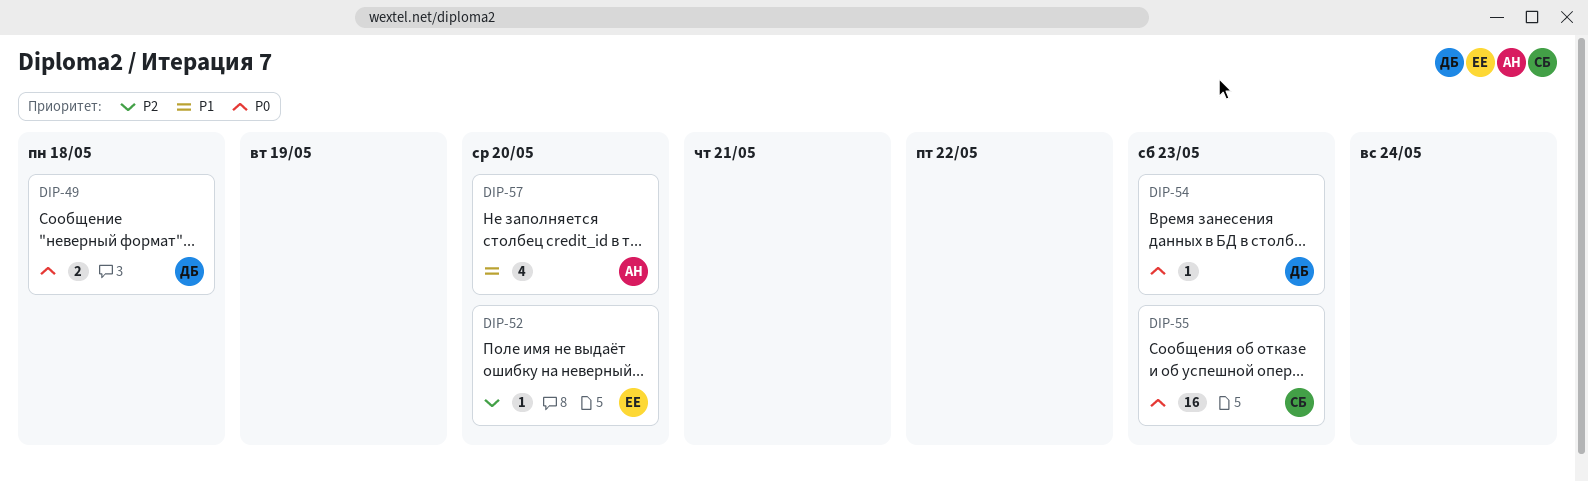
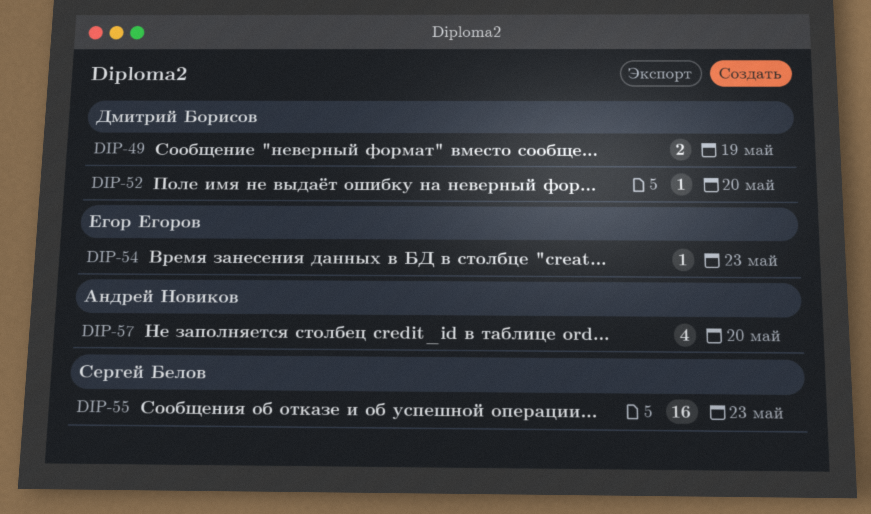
DIP-49, due: May 18 -> May 19
DIP-52, owner: Егор Егоров -> Дмитрий Борисов
DIP-54, owner: Дмитрий Борисов -> Егор Егоров

